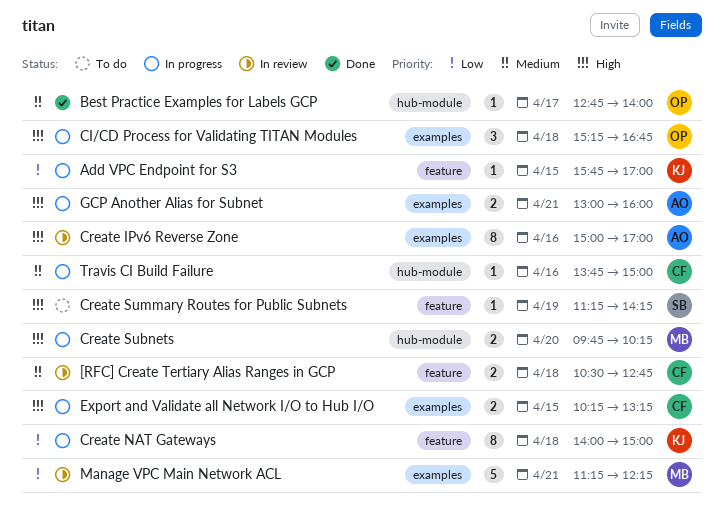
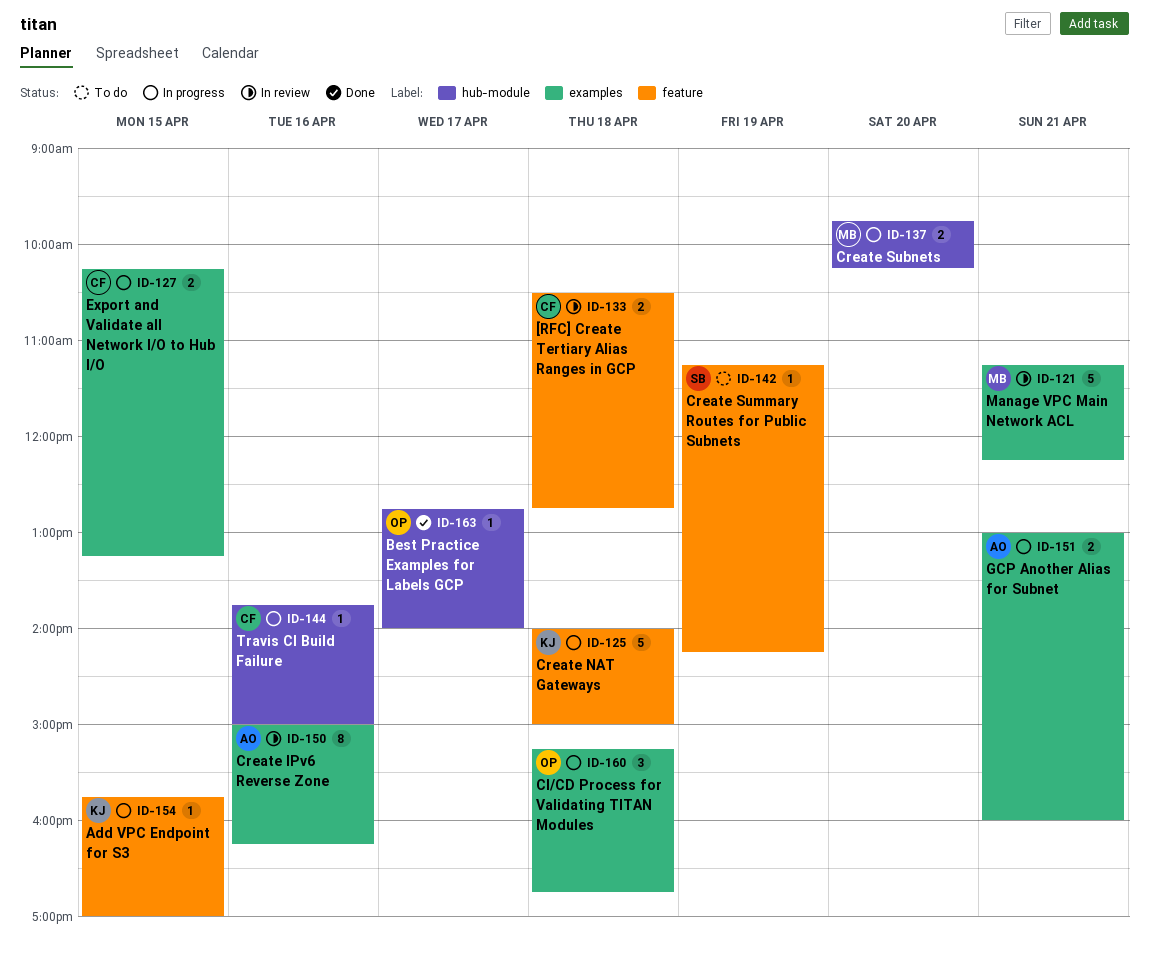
Create IPv6 Reverse Zone, ends: 17:00 -> 16:15
Create NAT Gateways, estimate: 8 -> 5

